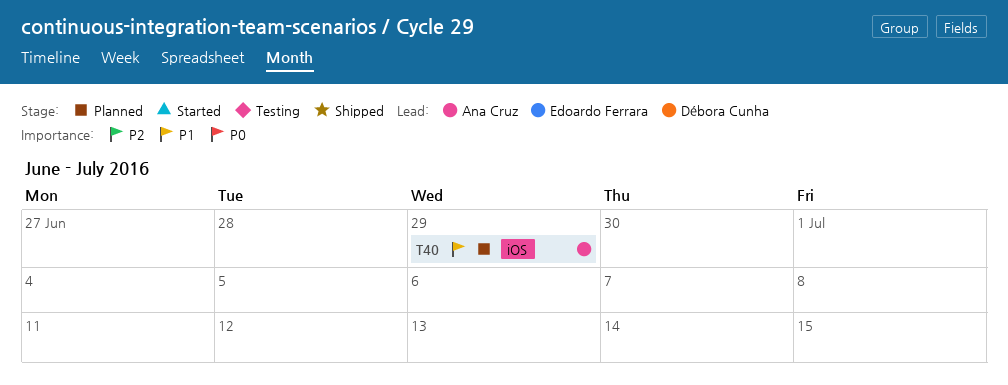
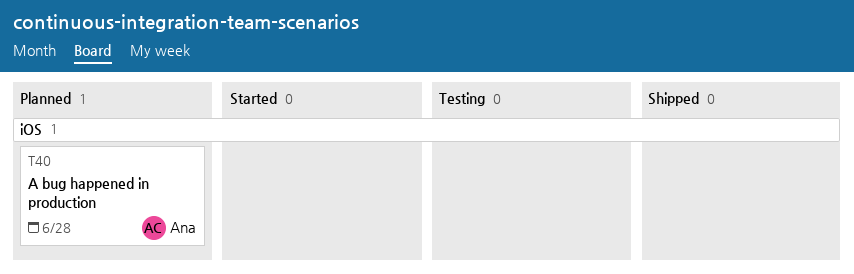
T40, due: Jun 29 -> Jun 28

